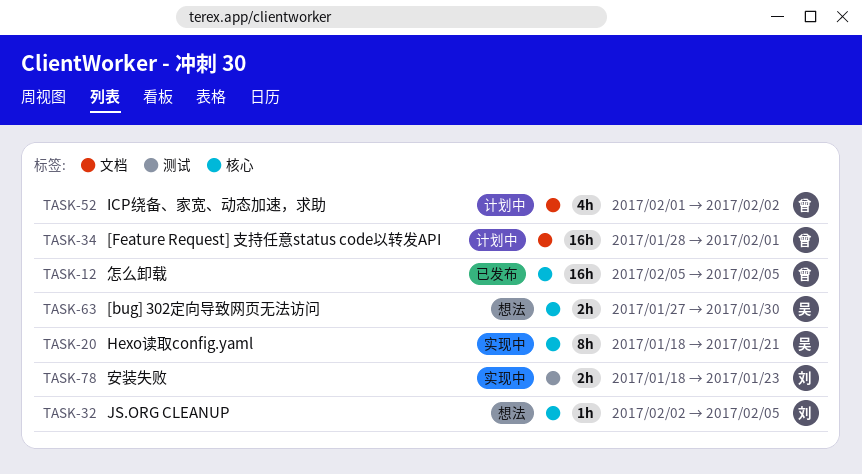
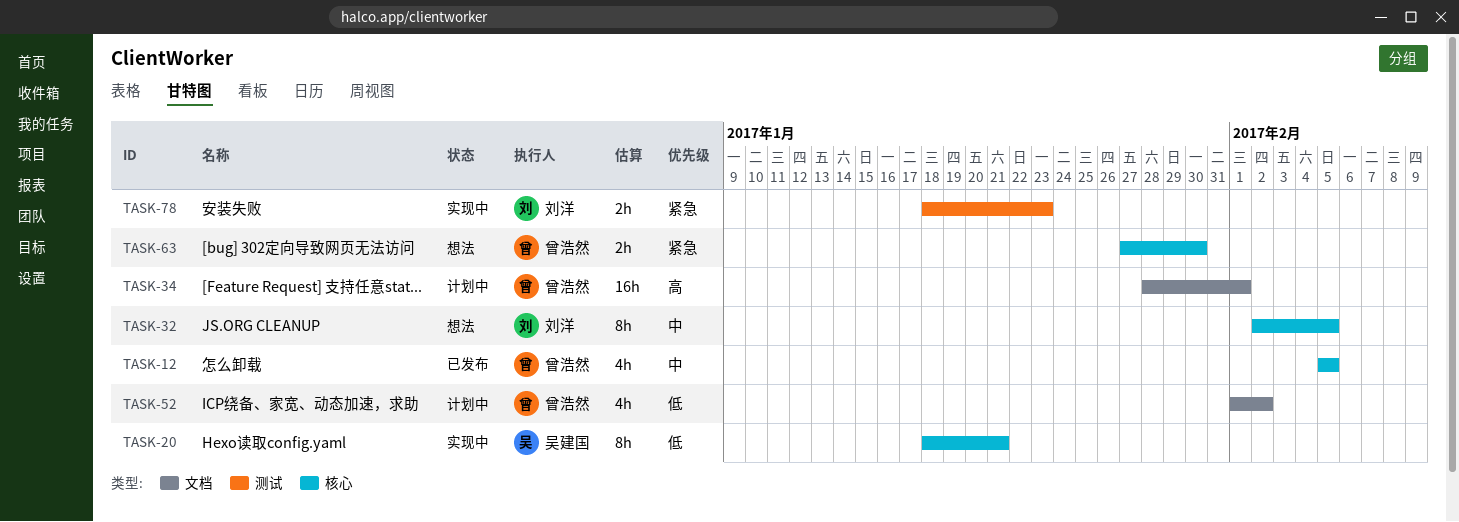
TASK-12, estimate: 16h -> 4h
TASK-32, estimate: 1h -> 8h
TASK-63, owner: 吴建国 -> 曾浩然

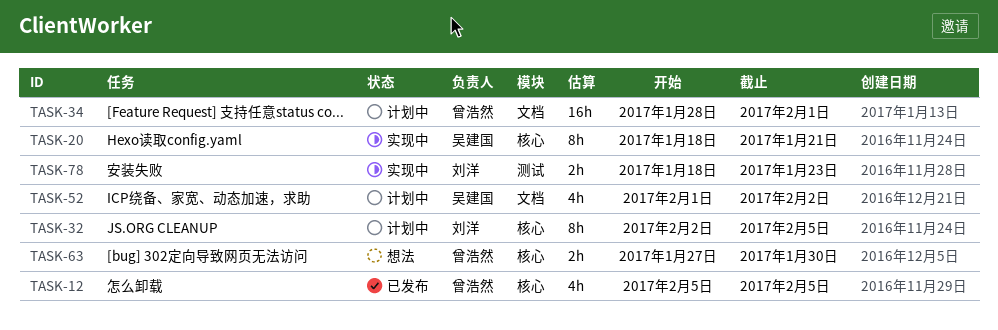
TASK-32, status: 想法 -> 计划中
TASK-52, owner: 曾浩然 -> 吴建国

